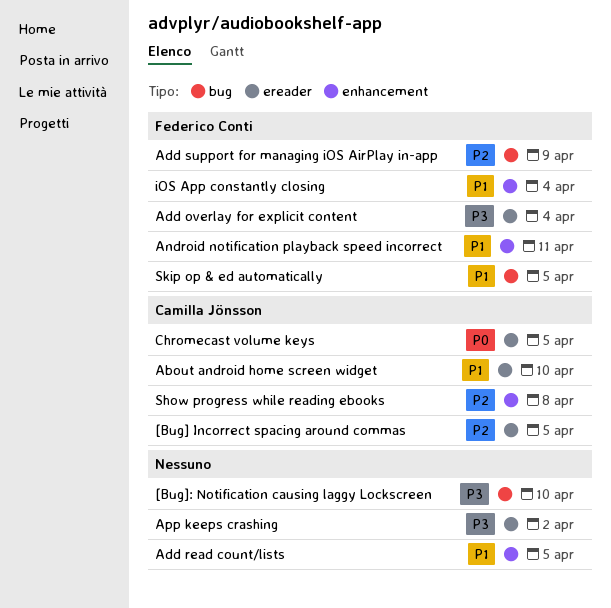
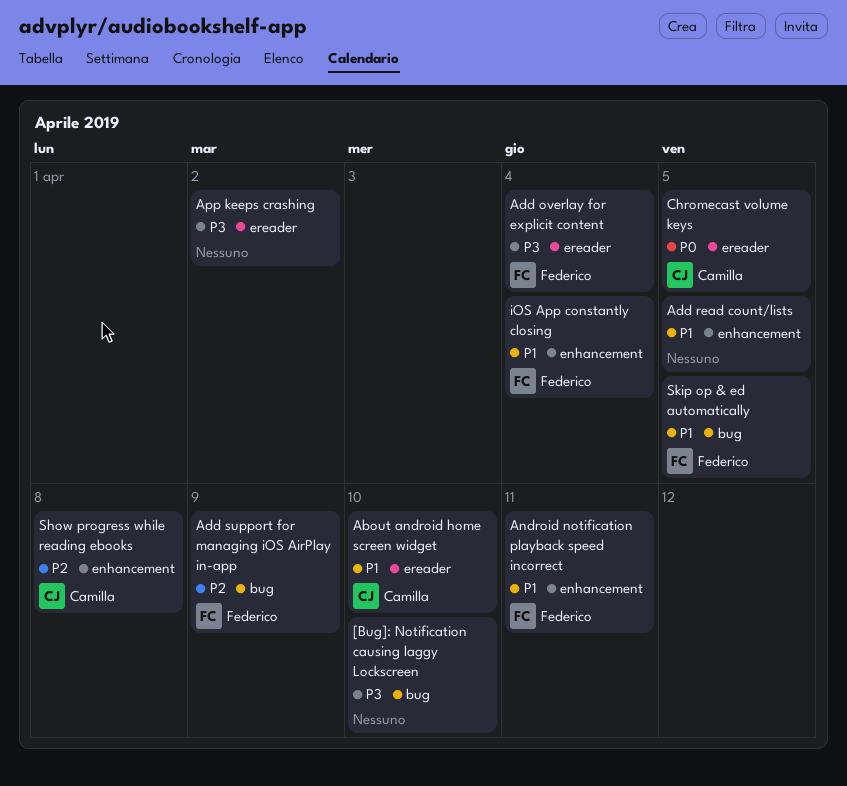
[Bug] Incorrect spacing around commas: present -> none

